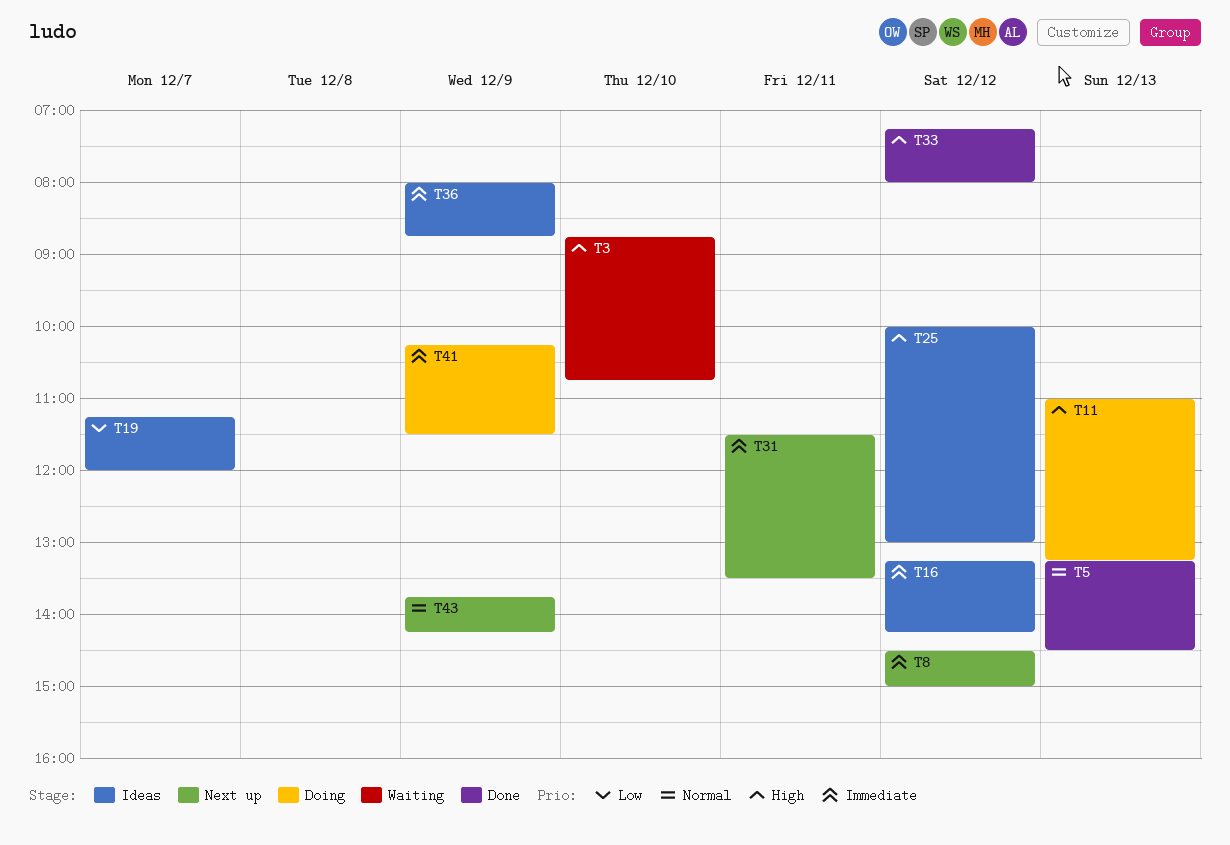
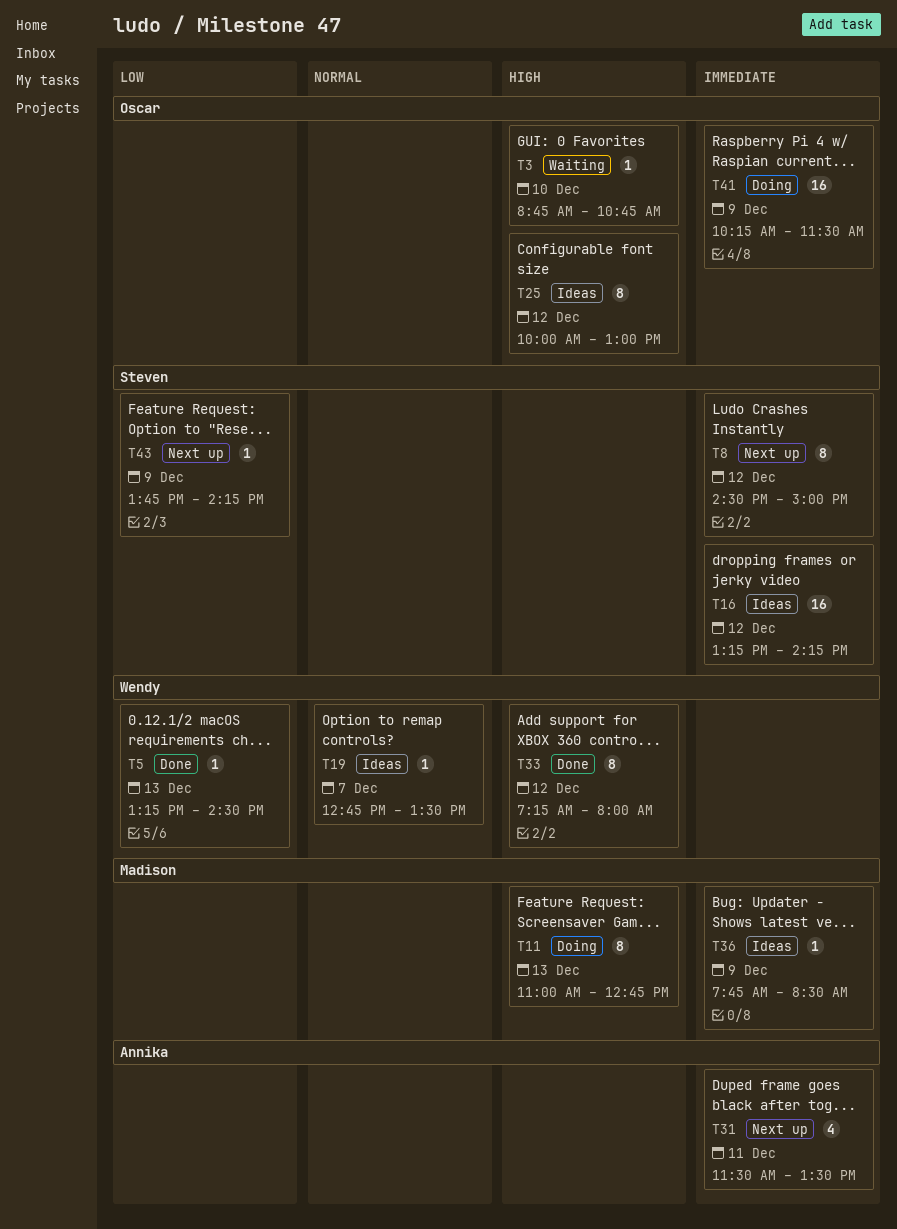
T5, priority: Normal -> Low
T11, ends: 13:15 -> 12:45
T19, priority: Low -> Normal
T19, begins: 11:15 -> 12:45
T19, ends: 12:00 -> 13:30
T36, begins: 08:00 -> 07:45
T36, ends: 08:45 -> 08:30
T43, priority: Normal -> Low

